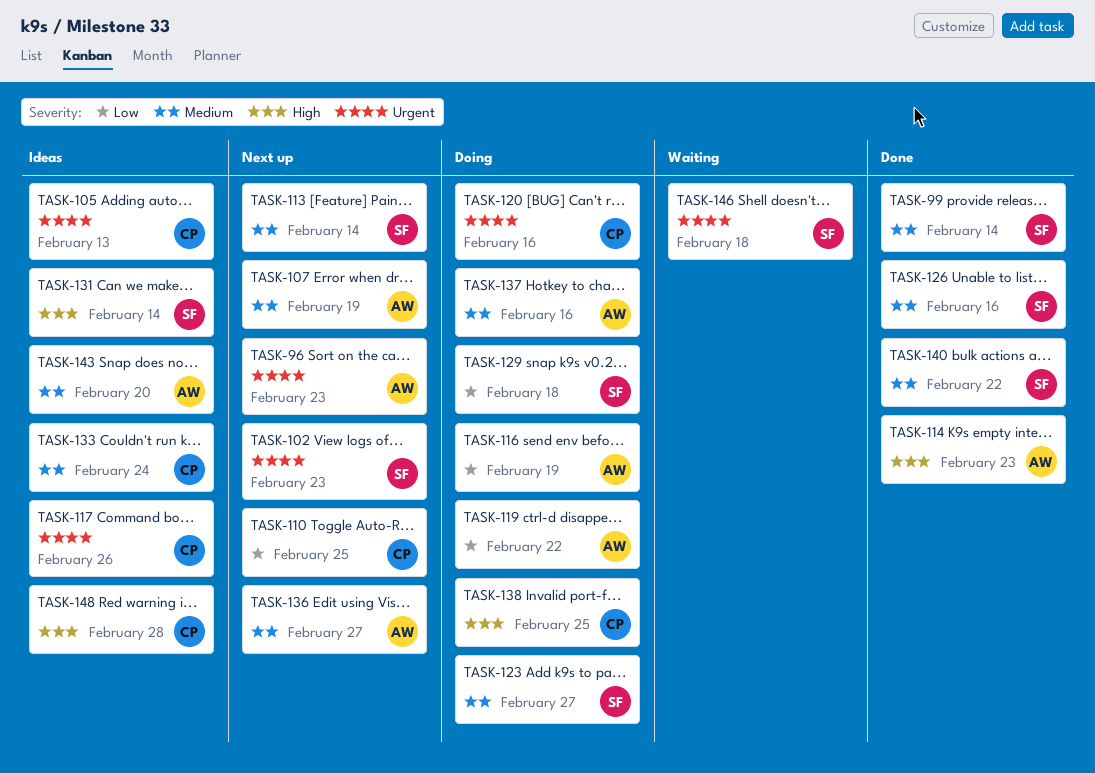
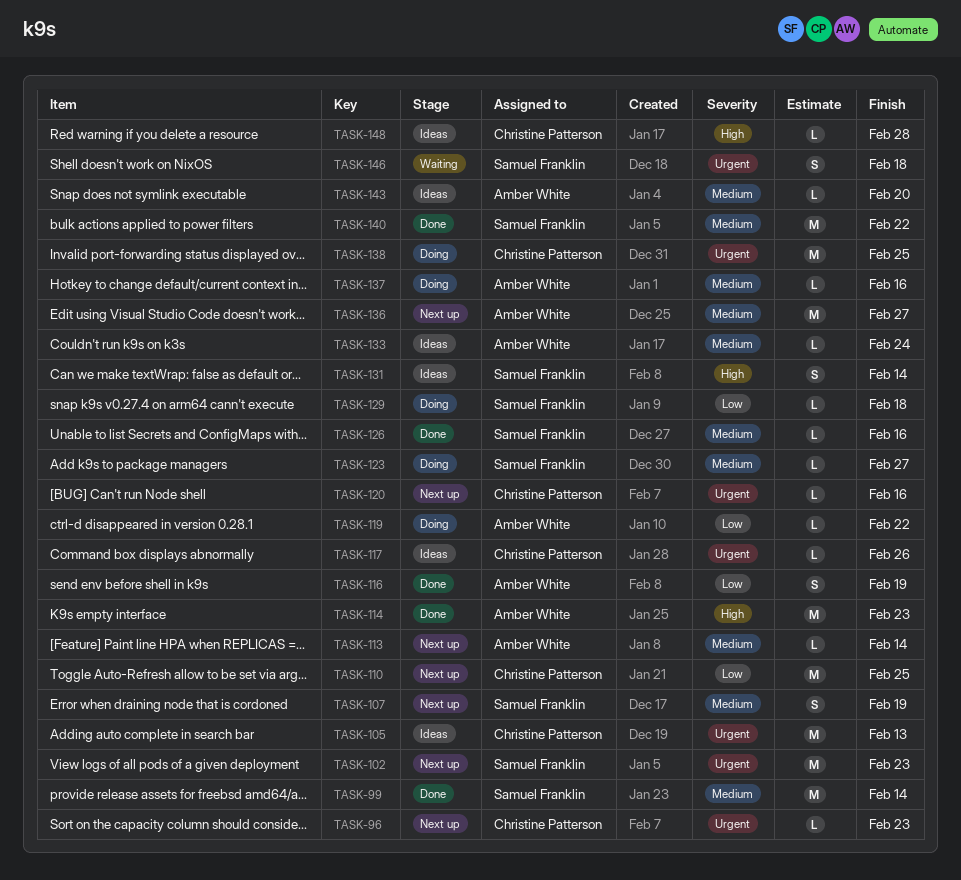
TASK-96, owner: Amber White -> Christine Patterson
TASK-107, owner: Amber White -> Samuel Franklin
TASK-113, owner: Samuel Franklin -> Amber White
TASK-116, status: Doing -> Done
TASK-120, status: Doing -> Next up
TASK-133, owner: Christine Patterson -> Amber White
TASK-138, priority: High -> Urgent

